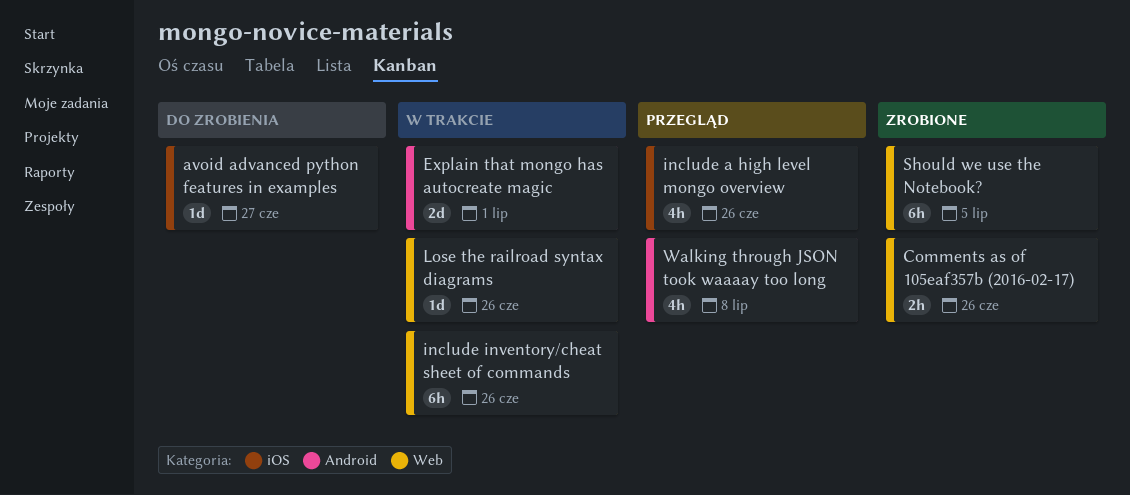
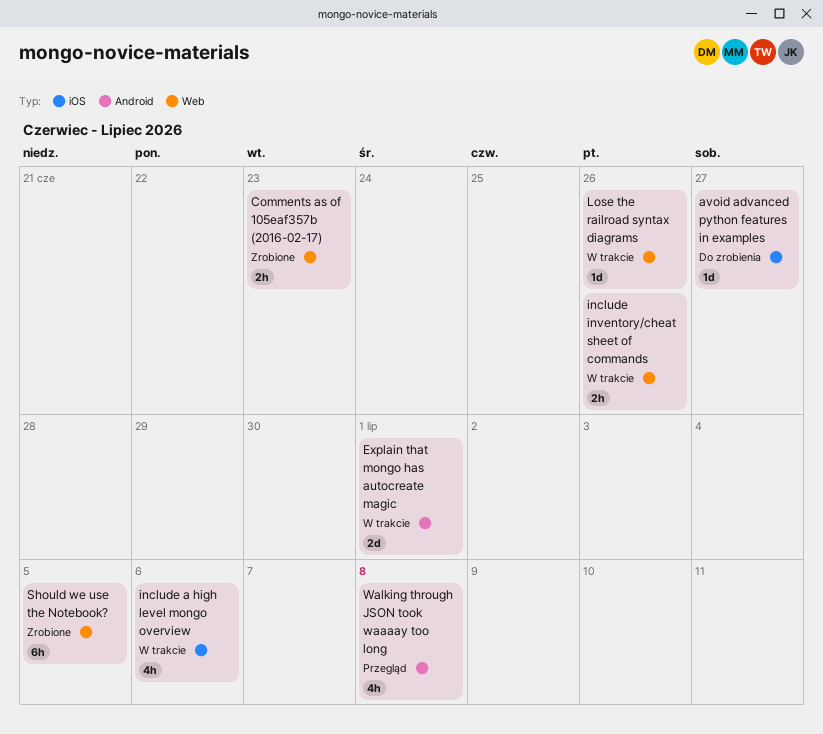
Comments as of 105eaf357b (2016-02-17), due: Jun 26 -> Jun 23
include a high level mongo overview, status: Przegląd -> W trakcie
include a high level mongo overview, due: Jun 26 -> Jul 6
include inventory/cheat sheet of commands, estimate: 6h -> 2h

